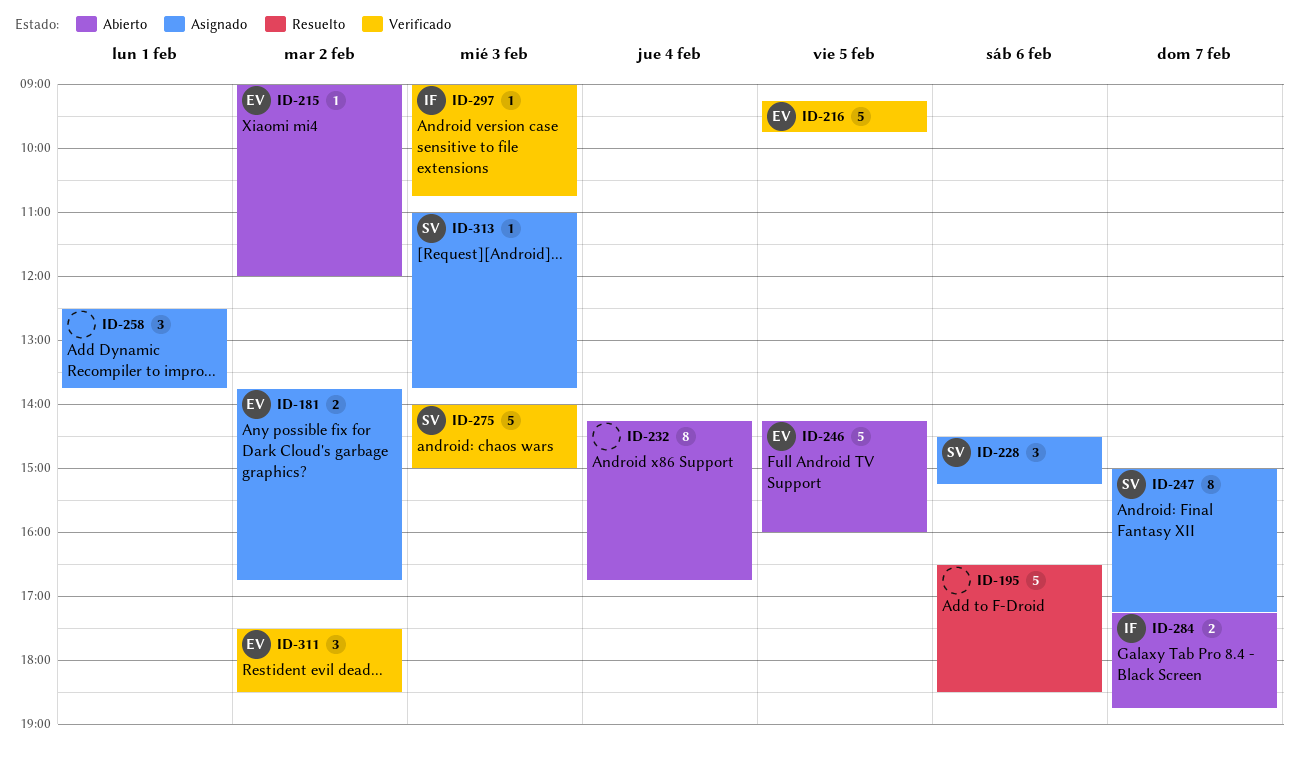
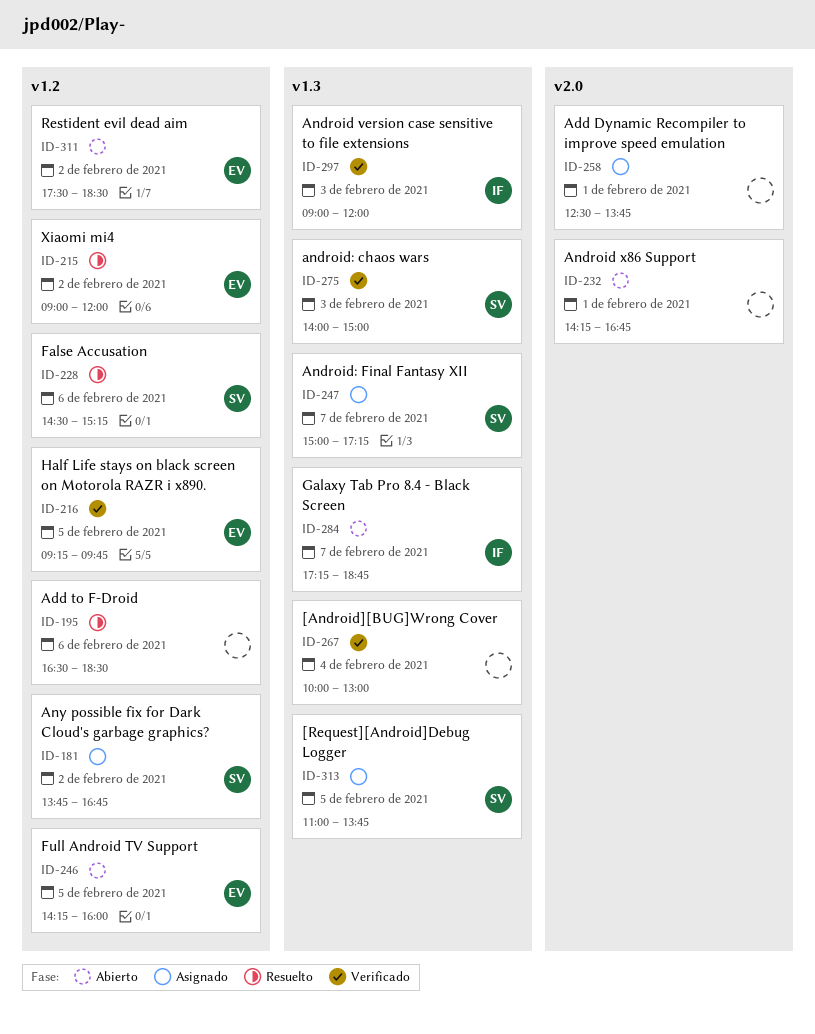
ID-181, owner: EV -> SV
ID-215, status: Abierto -> Resuelto
ID-228, status: Asignado -> Resuelto
ID-232, day: Feb 4 -> Feb 1
ID-267: none -> present
ID-297, ends: 10:45 -> 12:00
ID-311, status: Verificado -> Abierto
ID-313, day: Feb 3 -> Feb 5

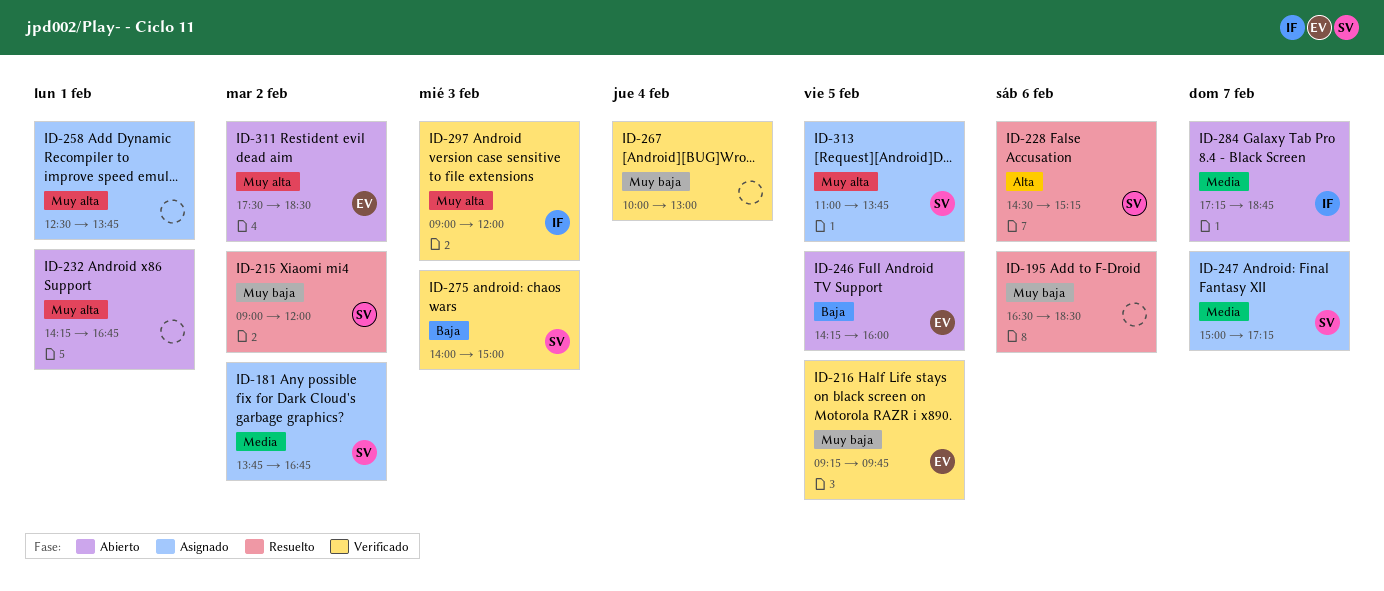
ID-215, owner: EV -> SV

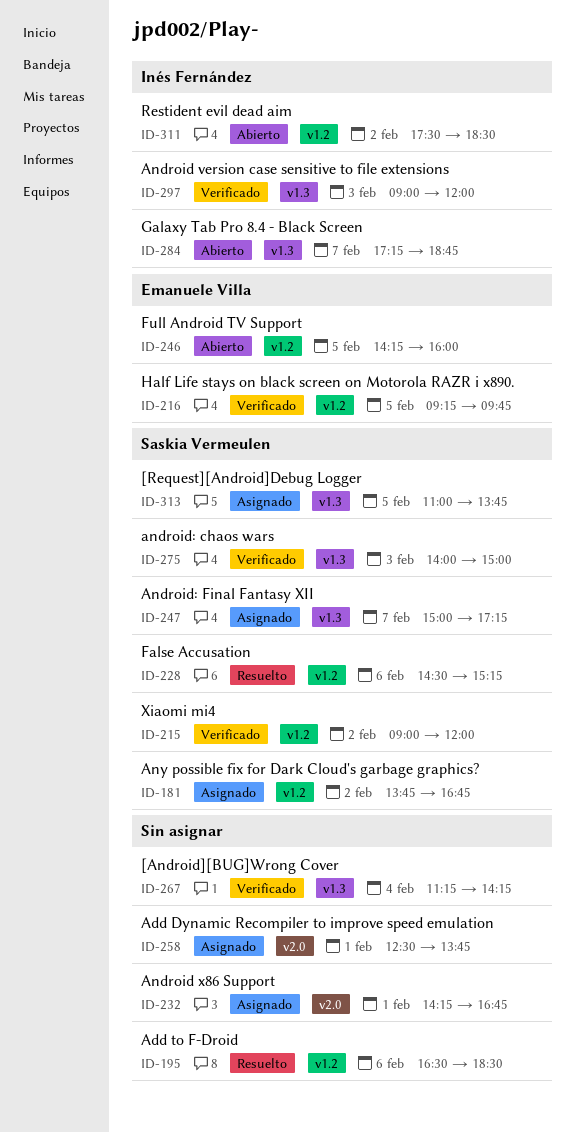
ID-215, status: Resuelto -> Verificado
ID-232, status: Abierto -> Asignado
ID-267, begins: 10:00 -> 11:15
ID-267, ends: 13:00 -> 14:15
ID-311, owner: Emanuele Villa -> Inés Fernández

